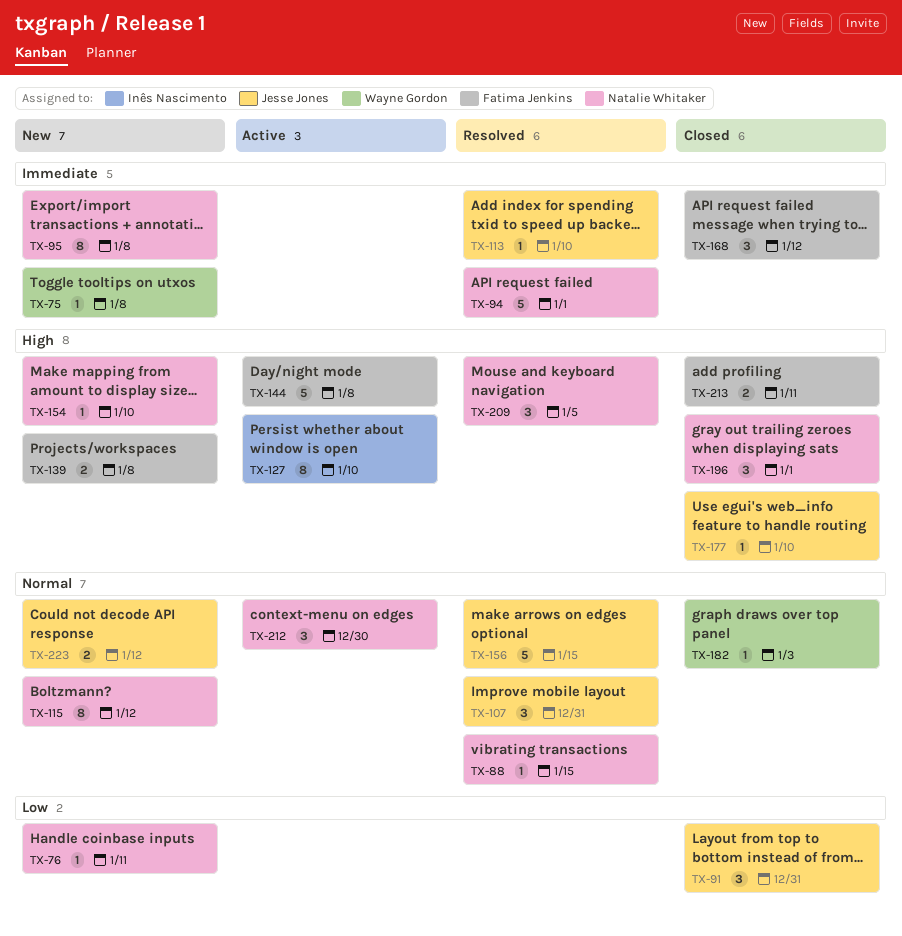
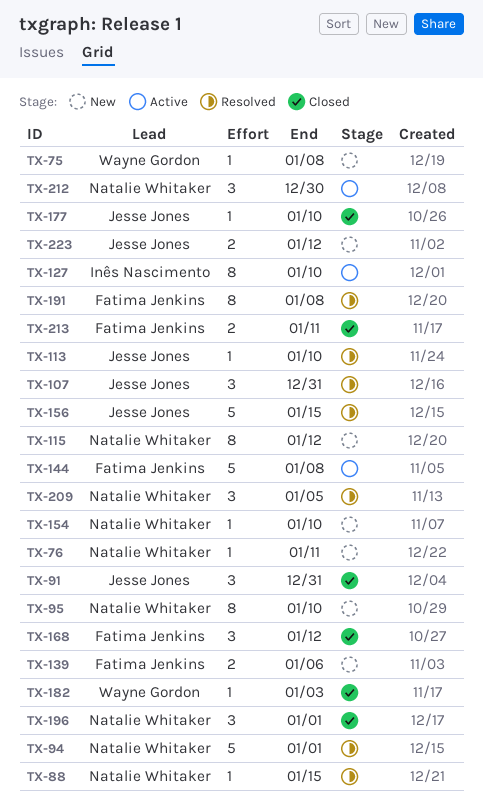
TX-95, due: Jan 8 -> Jan 10
TX-139, due: Jan 8 -> Jan 6
TX-191: none -> present

